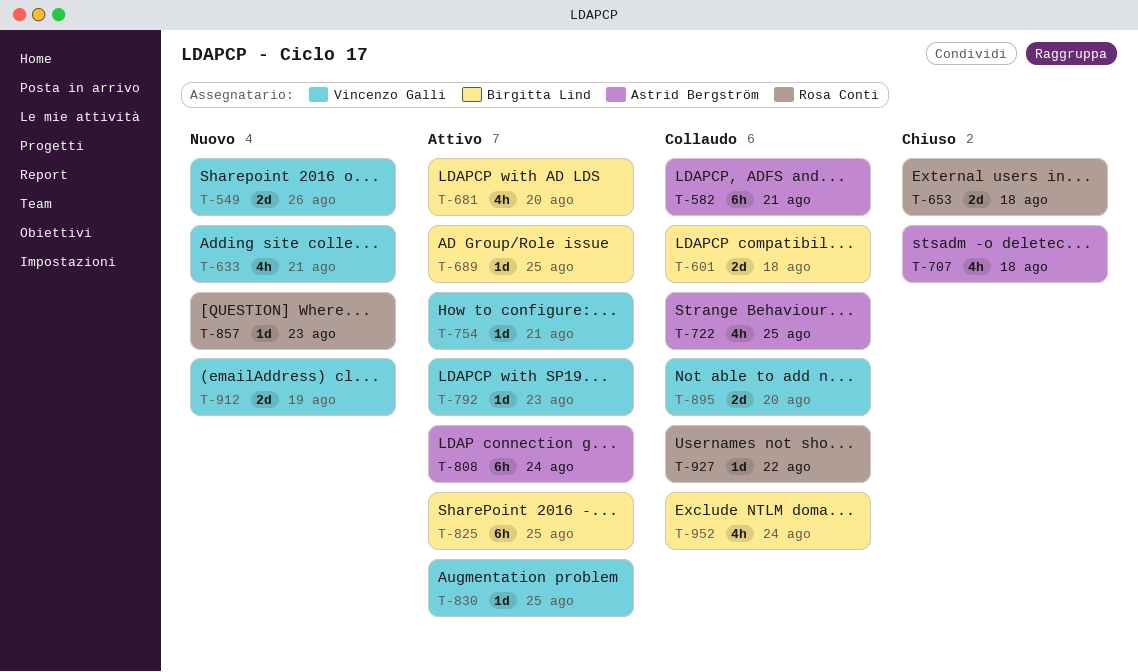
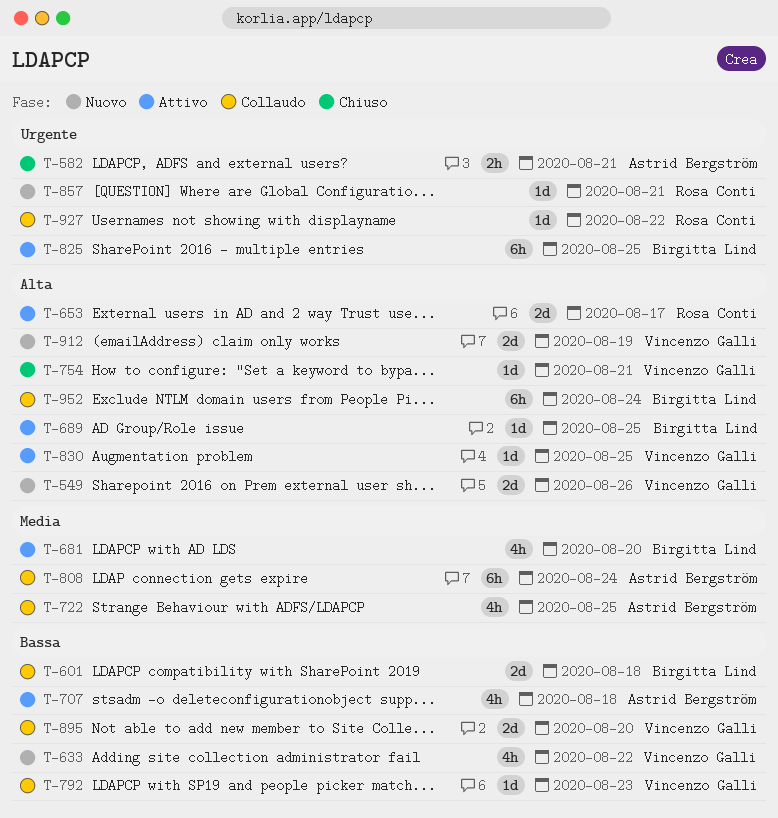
T-582, status: Collaudo -> Chiuso
T-582, estimate: 6h -> 2h
T-633, due: Aug 21 -> Aug 22
T-653, status: Chiuso -> Attivo
T-653, due: Aug 18 -> Aug 17
T-707, status: Chiuso -> Attivo
T-754, status: Attivo -> Chiuso
T-792, status: Attivo -> Collaudo
T-808, status: Attivo -> Collaudo
T-857, due: Aug 23 -> Aug 21
T-952, estimate: 4h -> 6h

